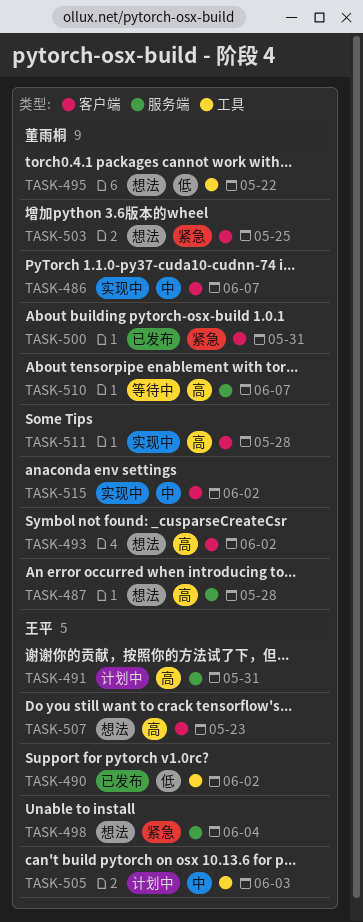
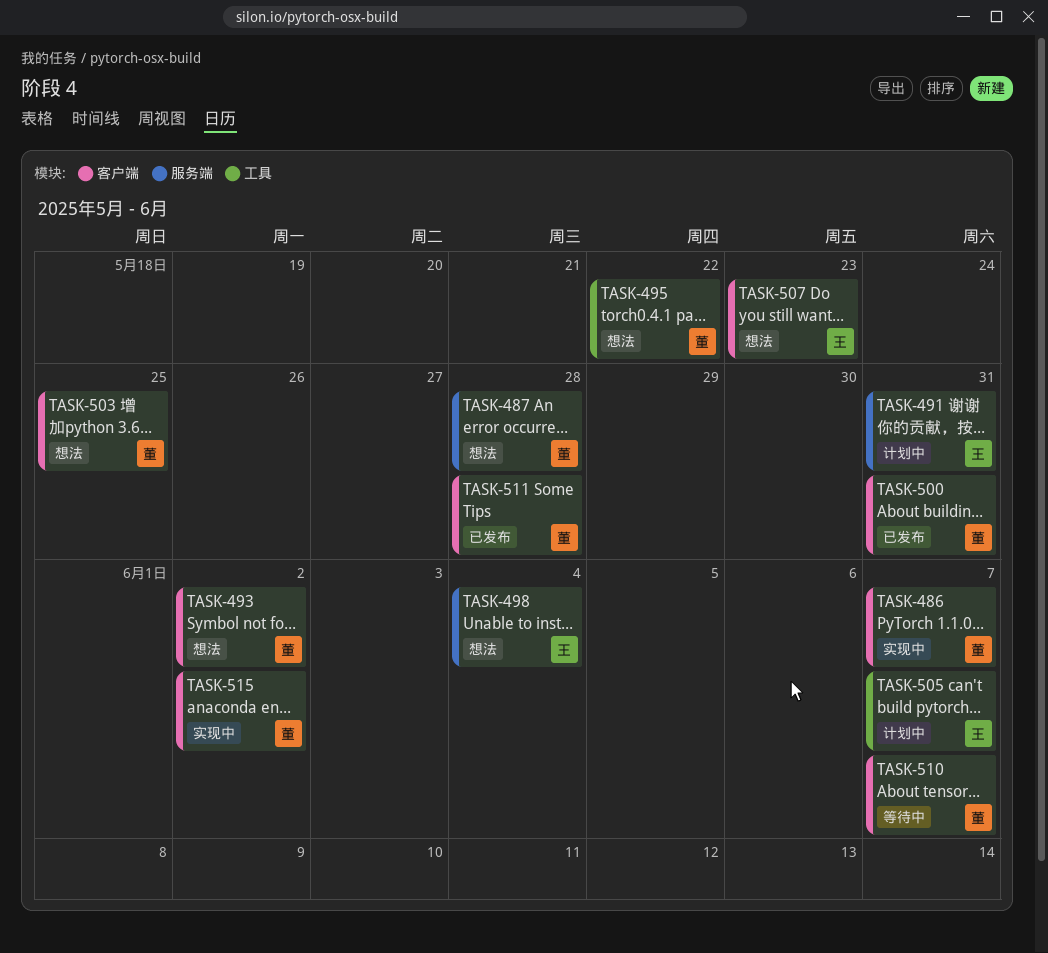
TASK-490: present -> none
TASK-505, due: Jun 3 -> Jun 7
TASK-510, label: 服务端 -> 客户端
TASK-511, status: 实现中 -> 已发布

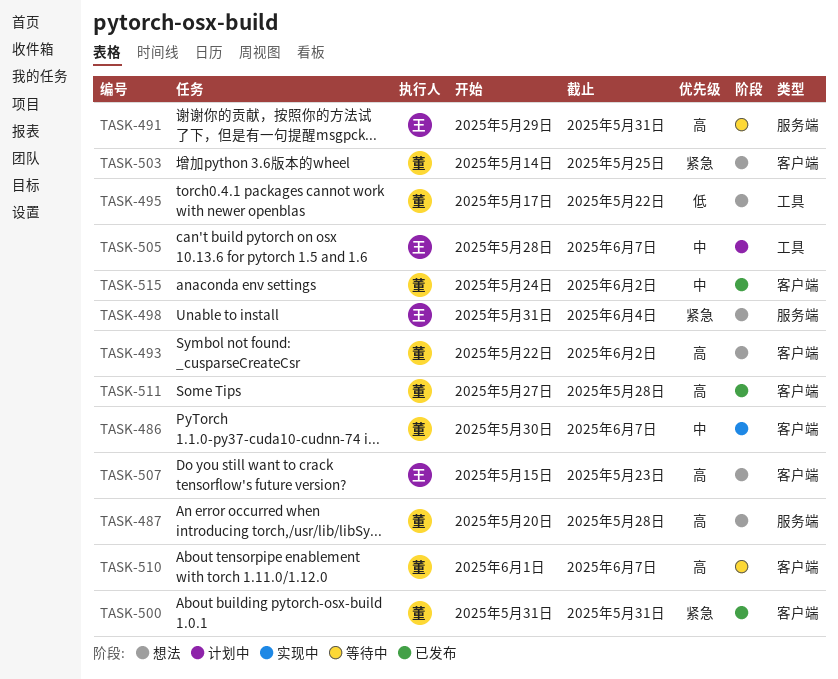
TASK-491, status: 计划中 -> 等待中
TASK-515, status: 实现中 -> 已发布

